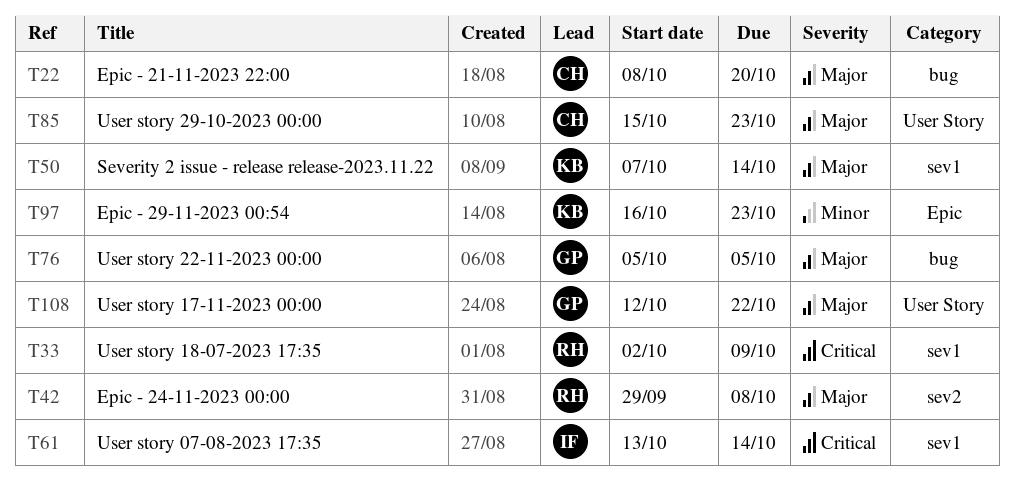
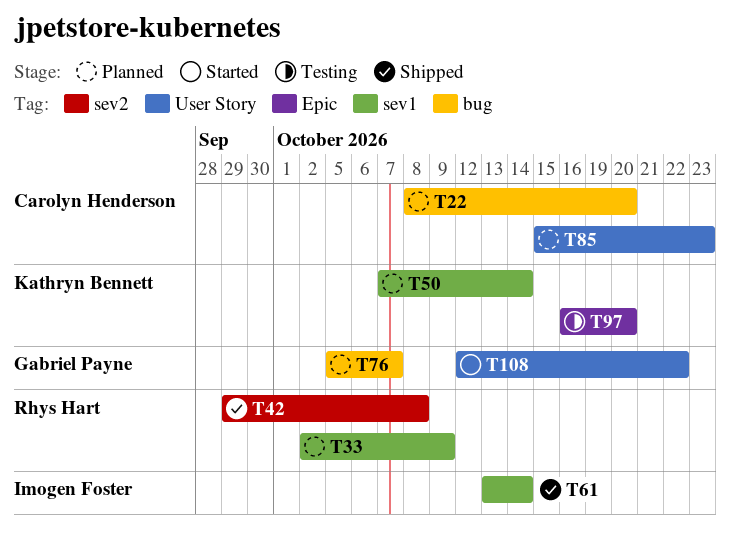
T76, due: Oct 5 -> Oct 7
T97, due: Oct 23 -> Oct 20

